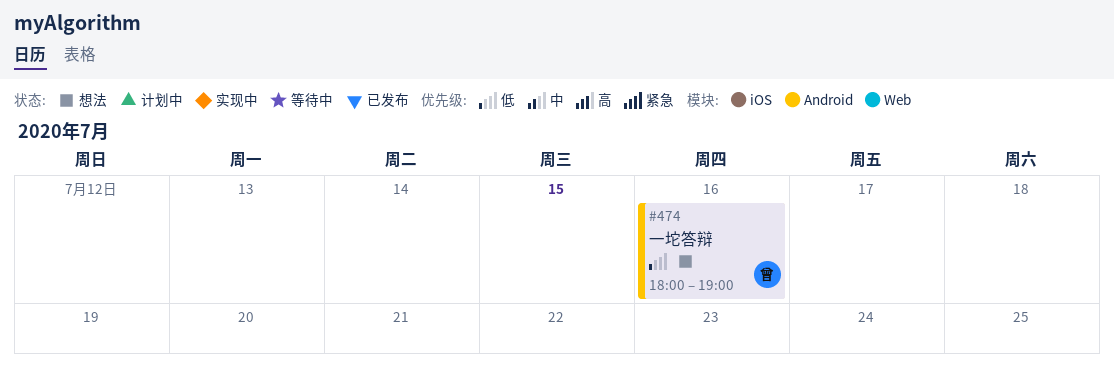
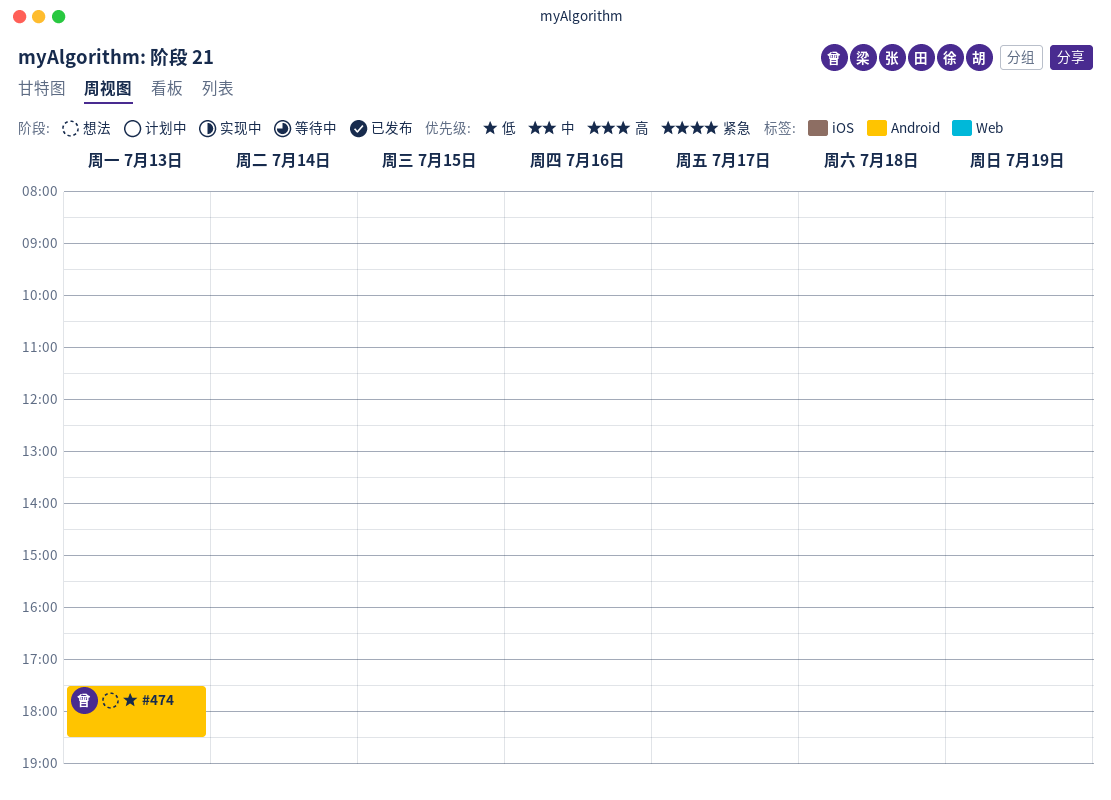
#474, day: Jul 16 -> Jul 13
#474, begins: 18:00 -> 17:30
#474, ends: 19:00 -> 18:30

